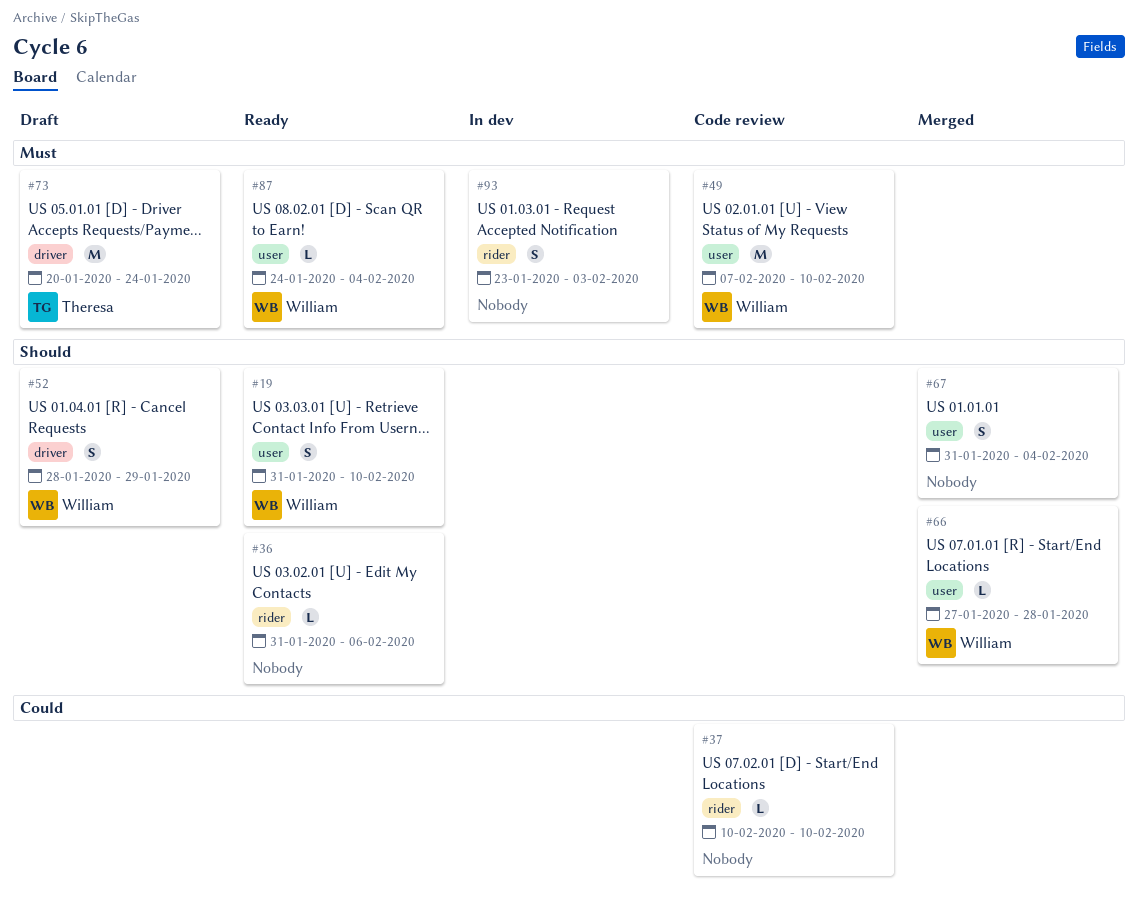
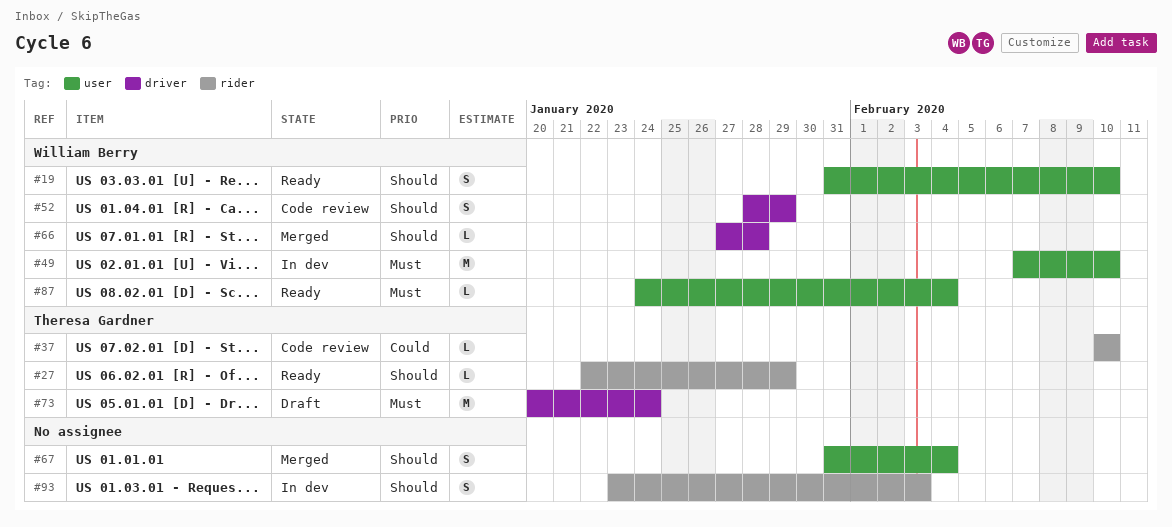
#27: none -> present
#36: present -> none
#37, owner: none -> Theresa Gardner
#49, status: Code review -> In dev
#52, status: Draft -> Code review
#66, label: user -> driver
#93, priority: Must -> Should

